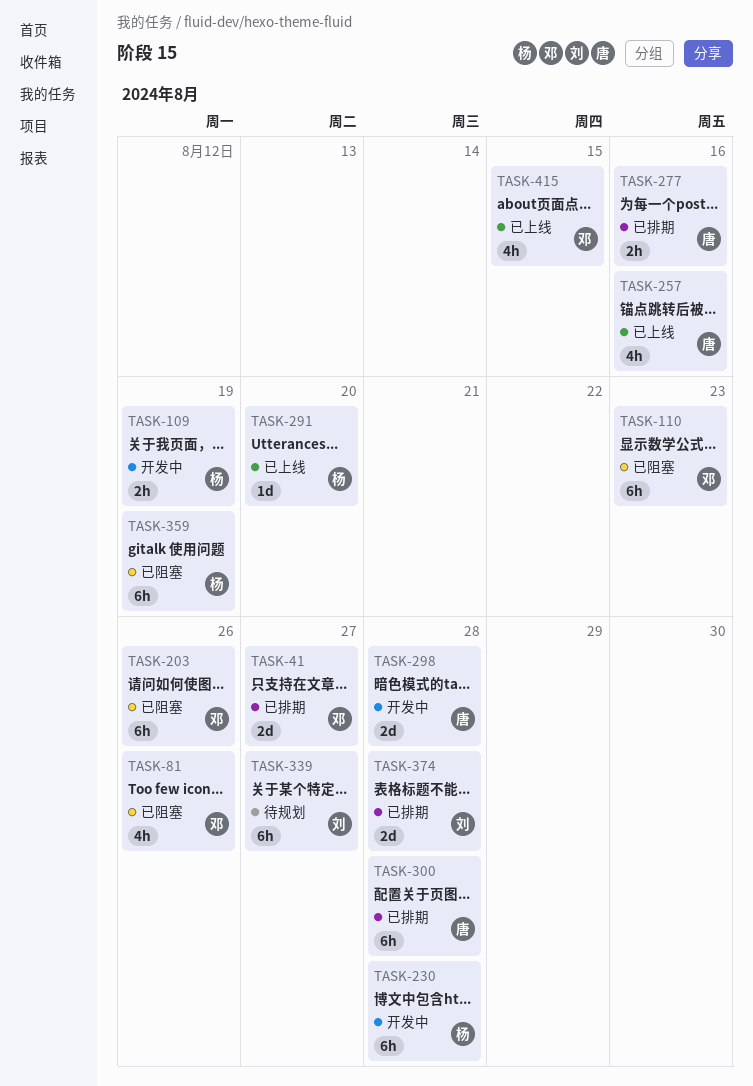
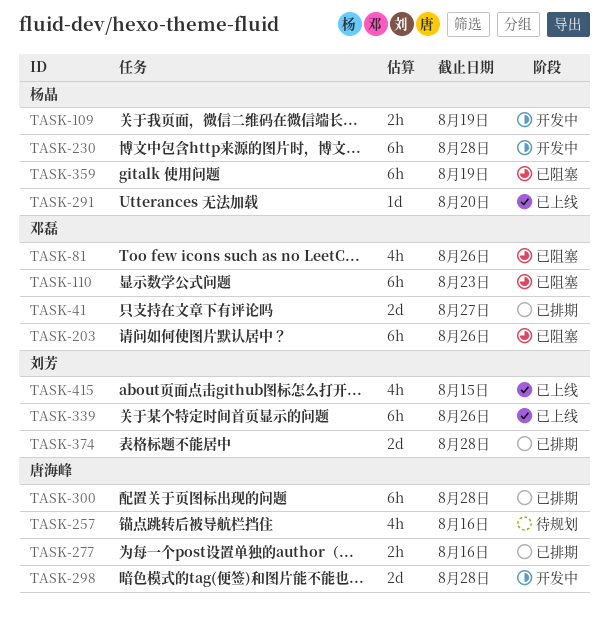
TASK-257, status: 已上线 -> 待规划
TASK-339, status: 待规划 -> 已上线
TASK-339, due: Aug 27 -> Aug 26
TASK-415, owner: 邓磊 -> 刘芳

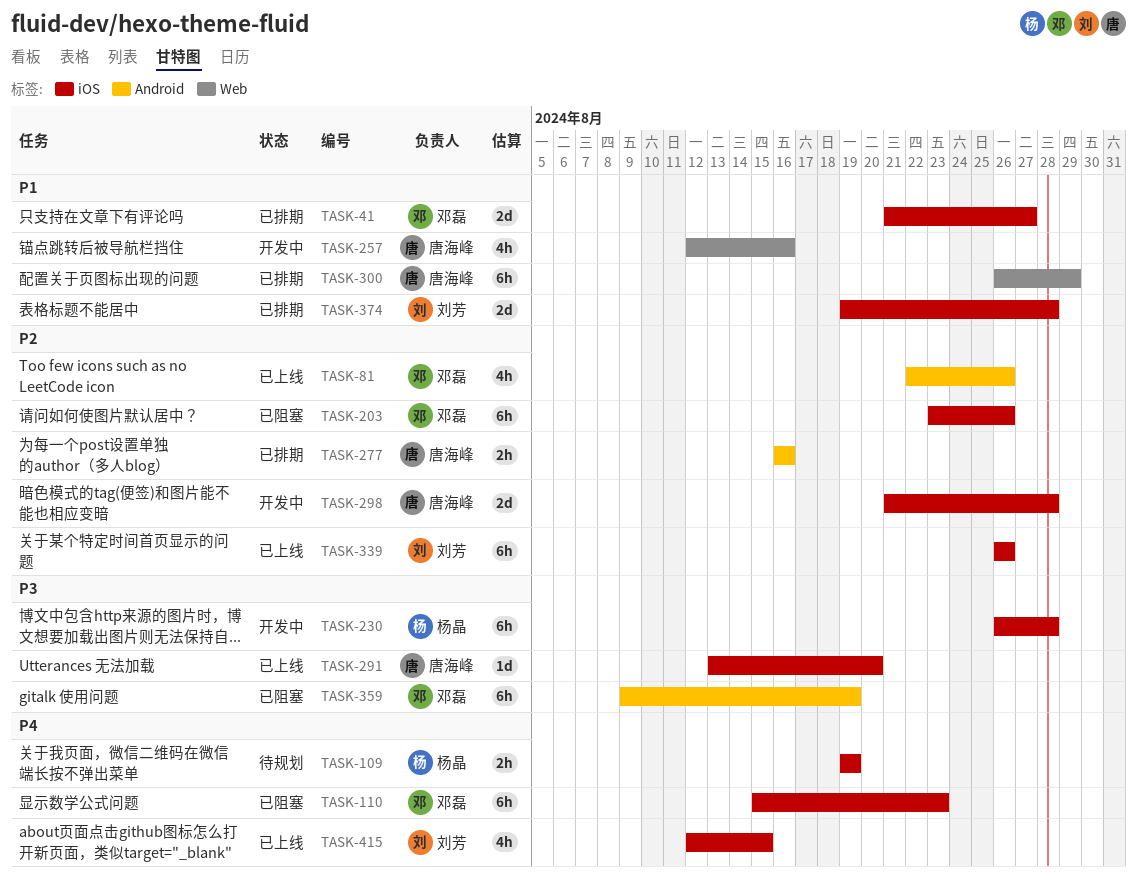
TASK-81, status: 已阻塞 -> 已上线
TASK-109, status: 开发中 -> 待规划
TASK-257, status: 待规划 -> 开发中
TASK-291, owner: 杨晶 -> 唐海峰
TASK-300, due: Aug 28 -> Aug 29
TASK-359, owner: 杨晶 -> 邓磊

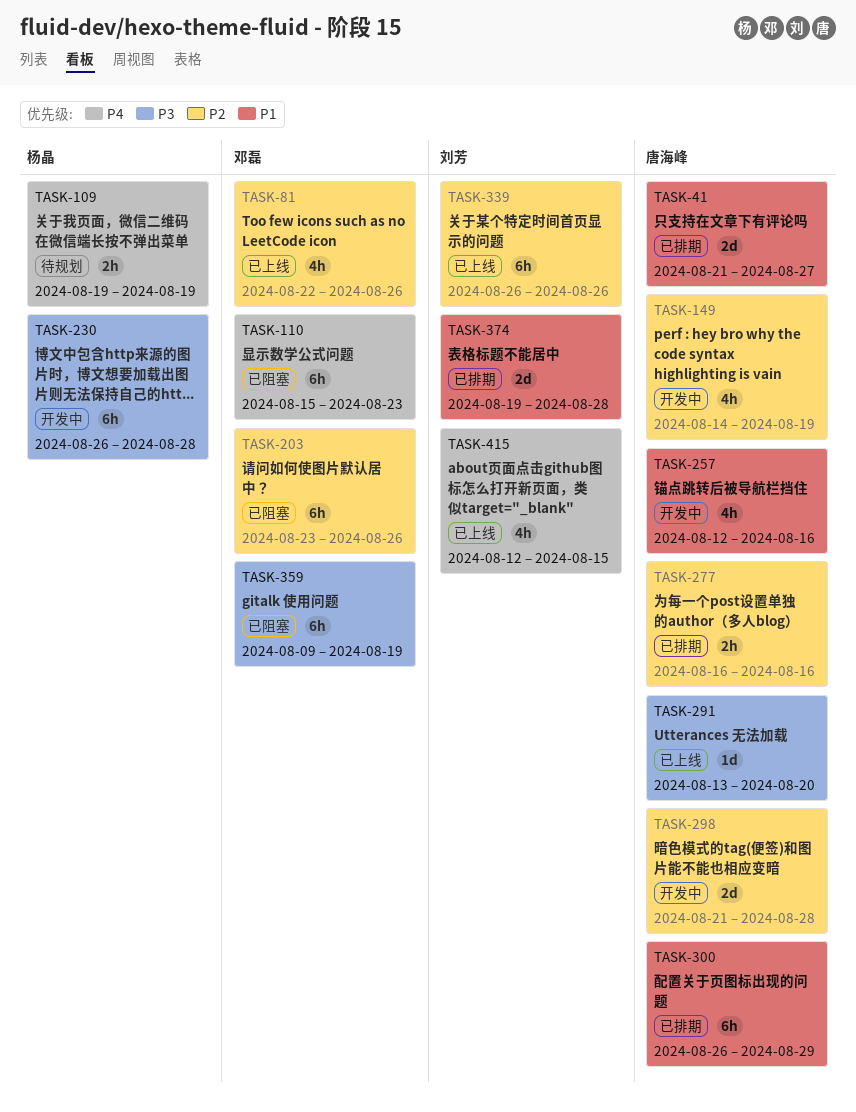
TASK-41, owner: 邓磊 -> 唐海峰
TASK-149: none -> present

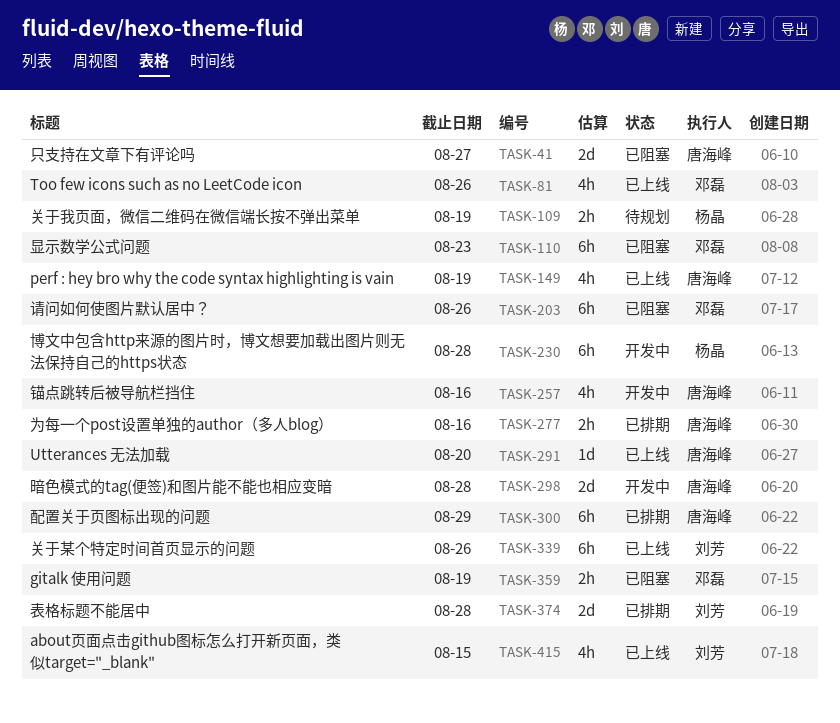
TASK-41, status: 已排期 -> 已阻塞
TASK-149, status: 开发中 -> 已上线
TASK-359, estimate: 6h -> 2h

